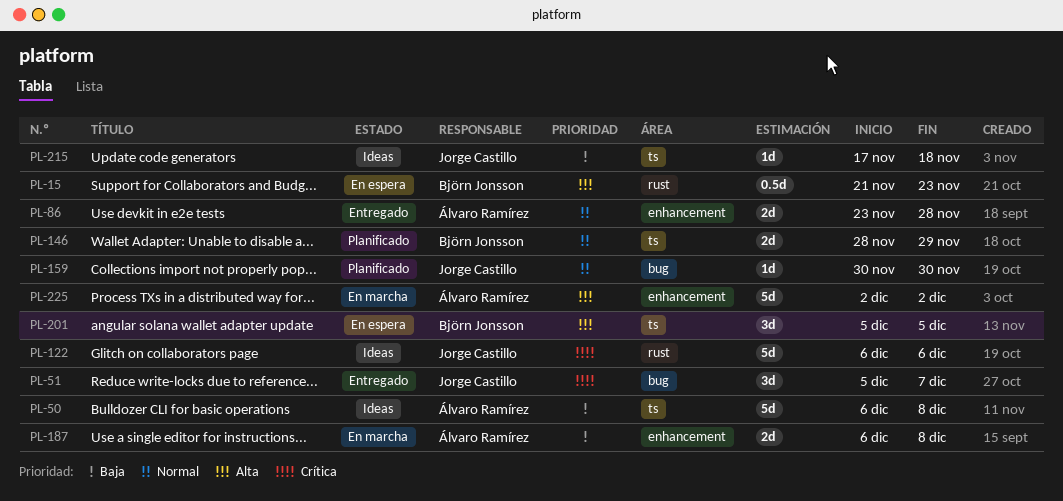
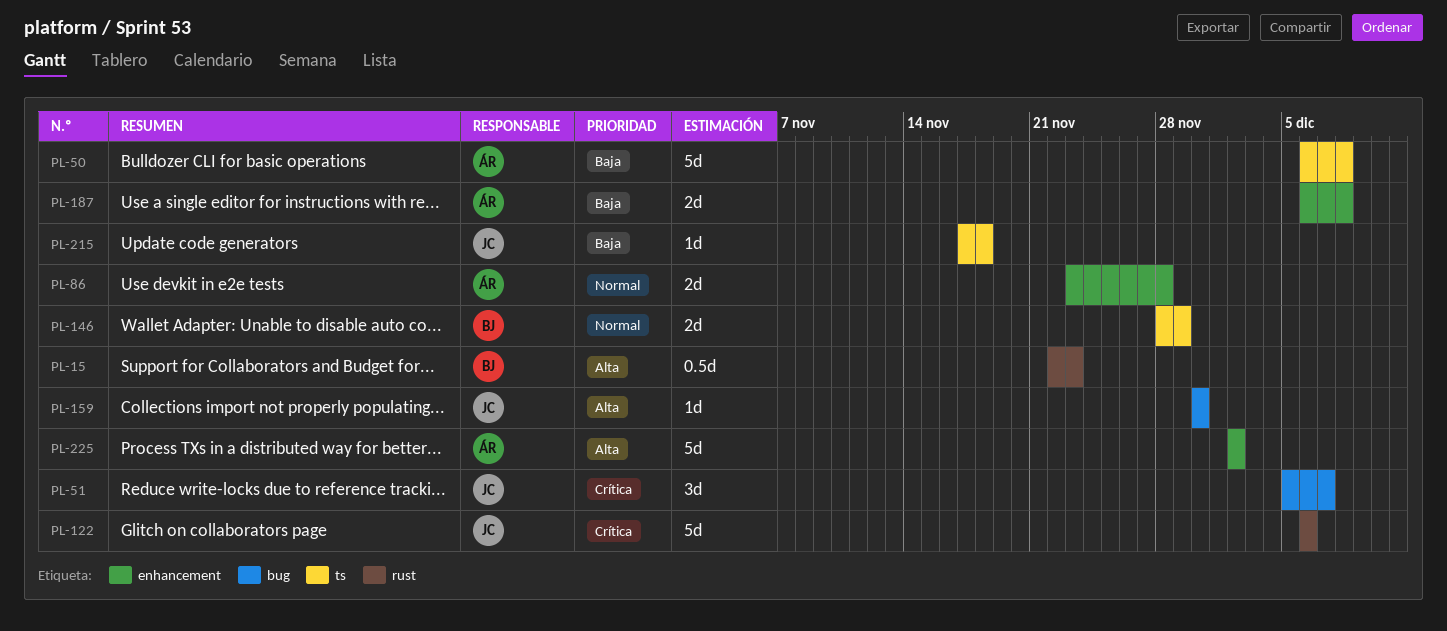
PL-15, start: Nov 21 -> Nov 22
PL-159, priority: Normal -> Alta
PL-201: present -> none

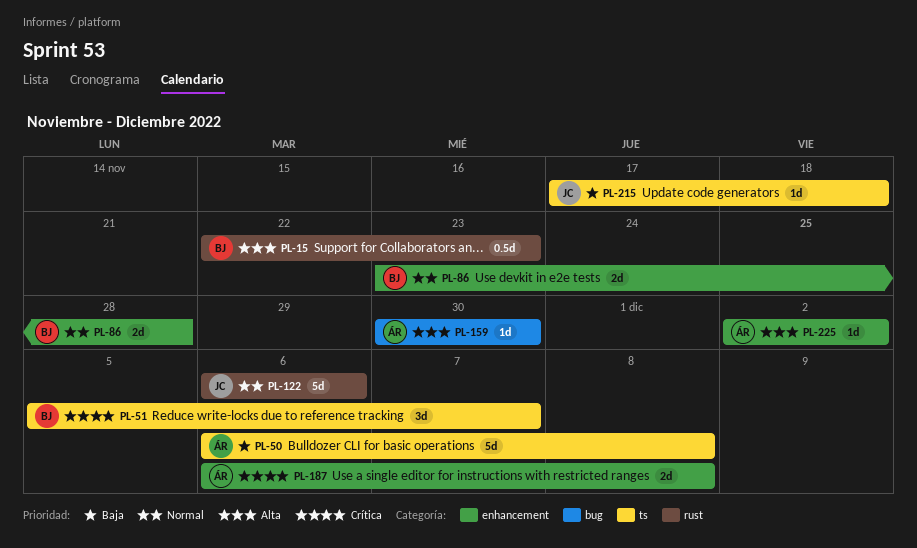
PL-51, owner: JC -> BJ
PL-51, label: bug -> ts
PL-86, owner: ÁR -> BJ
PL-122, priority: Crítica -> Normal
PL-146: present -> none
PL-159, owner: JC -> ÁR
PL-187, priority: Baja -> Crítica
PL-225, estimate: 5d -> 1d

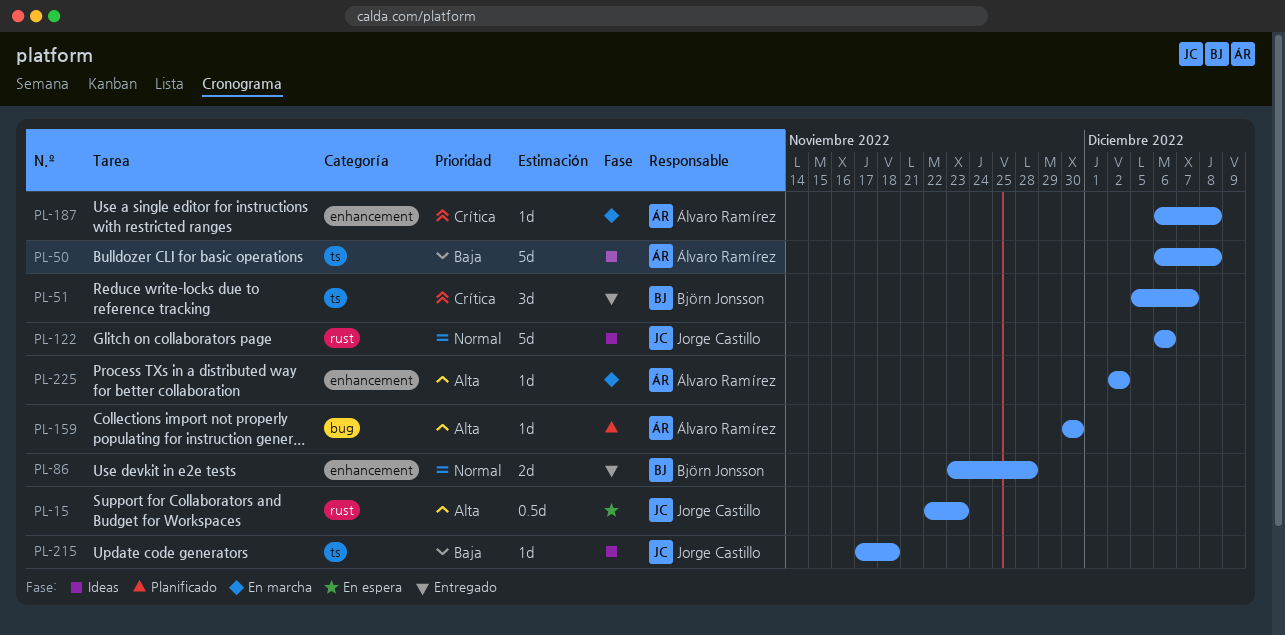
PL-15, owner: Björn Jonsson -> Jorge Castillo
PL-187, estimate: 2d -> 1d

